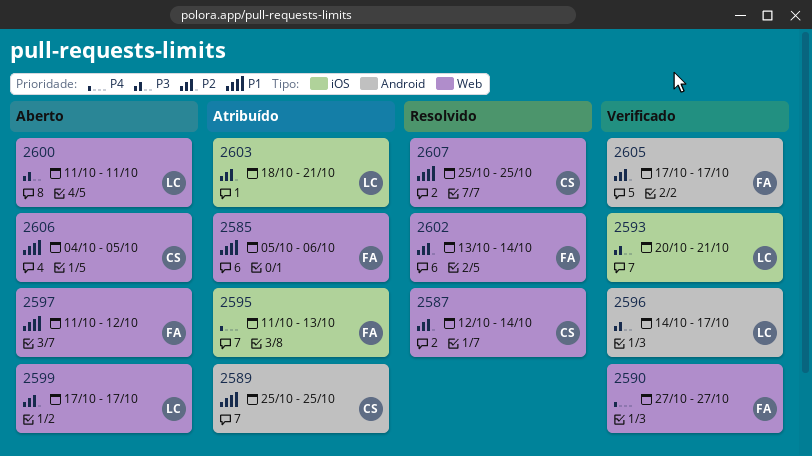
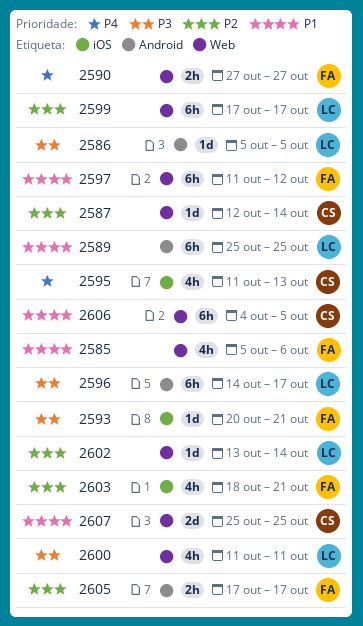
2586: none -> present
2589, owner: CS -> LC
2593, owner: LC -> FA
2595, owner: FA -> CS
2602, owner: FA -> LC
2603, owner: LC -> FA

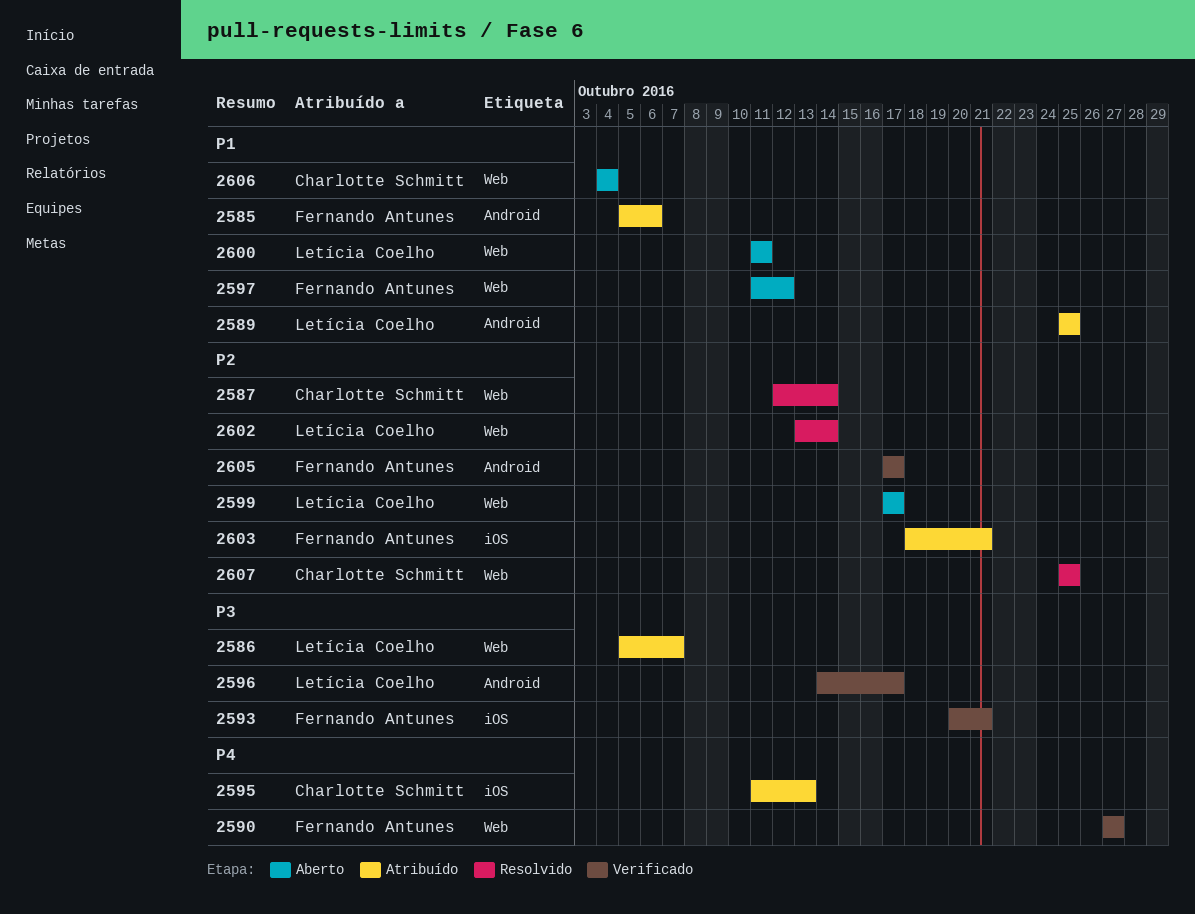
2585, label: Web -> Android
2586, label: Android -> Web
2586, due: Oct 5 -> Oct 7
2600, priority: P3 -> P1
2606, due: Oct 5 -> Oct 4
2607, priority: P1 -> P2

